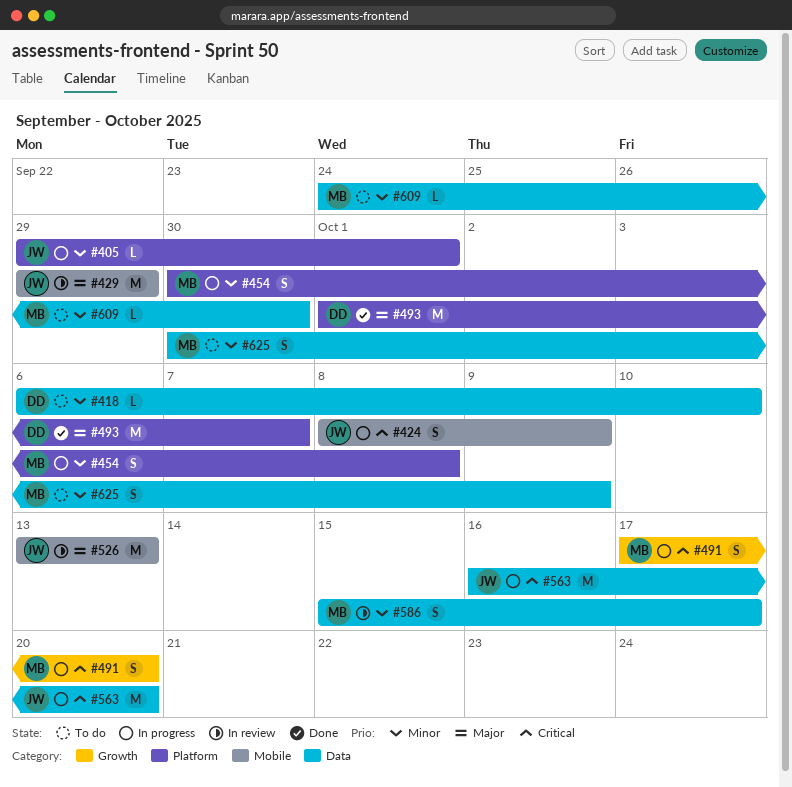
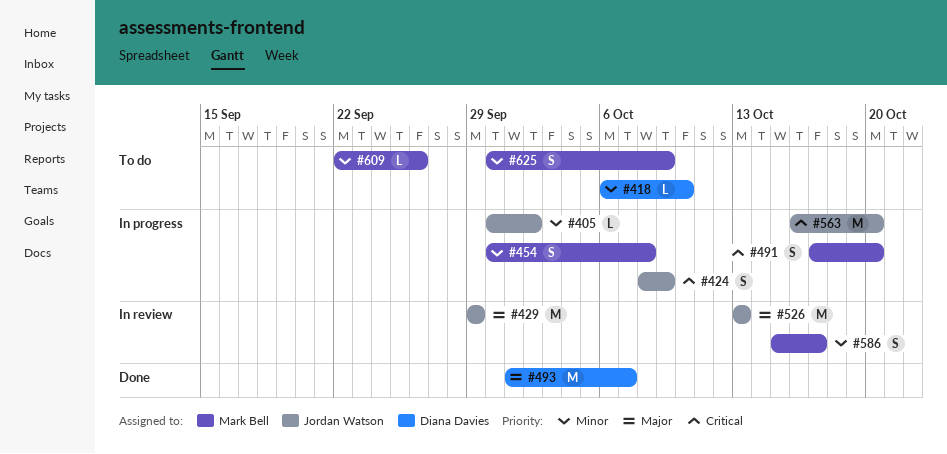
#405, start: Sep 29 -> Sep 30
#405, due: Oct 1 -> Oct 2
#609, start: Sep 24 -> Sep 22
#609, due: Sep 30 -> Sep 26

